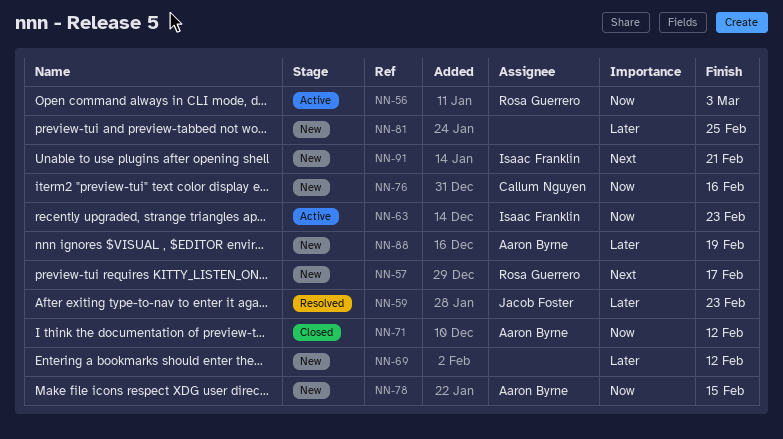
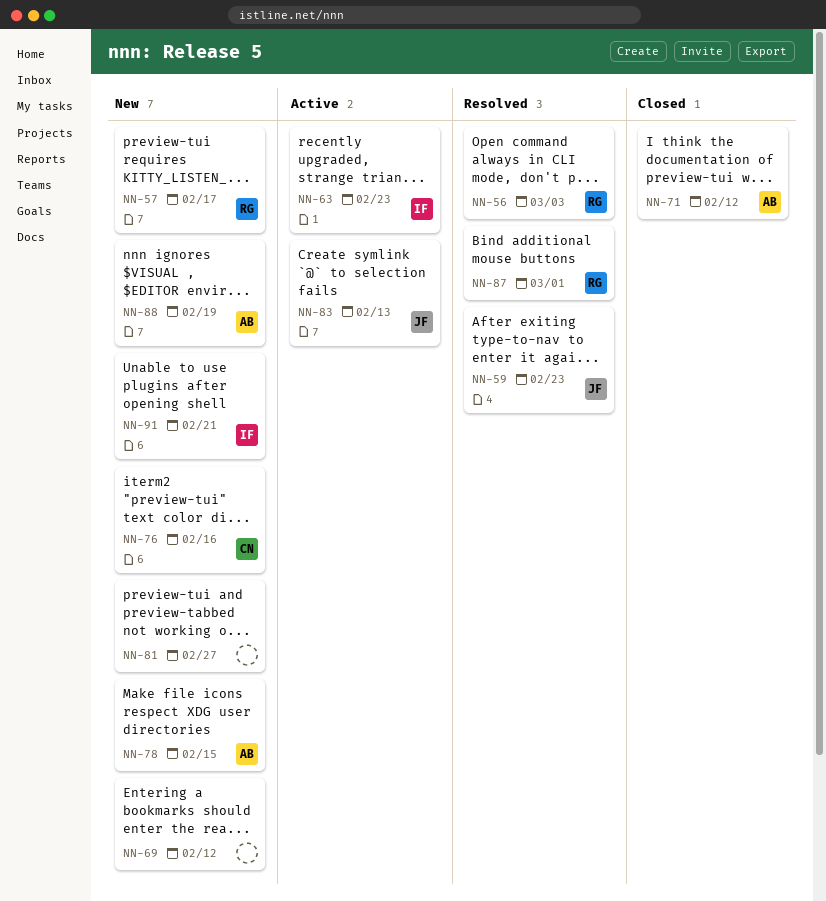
NN-56, status: Active -> Resolved
NN-81, due: Feb 25 -> Feb 27
NN-83: none -> present
NN-87: none -> present

